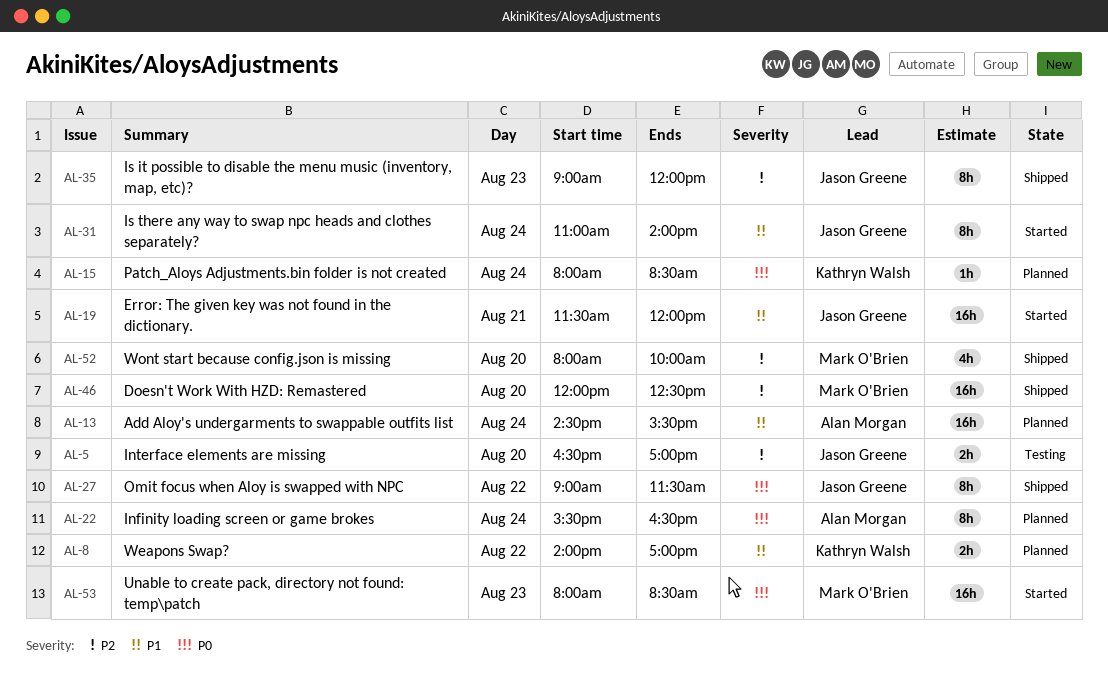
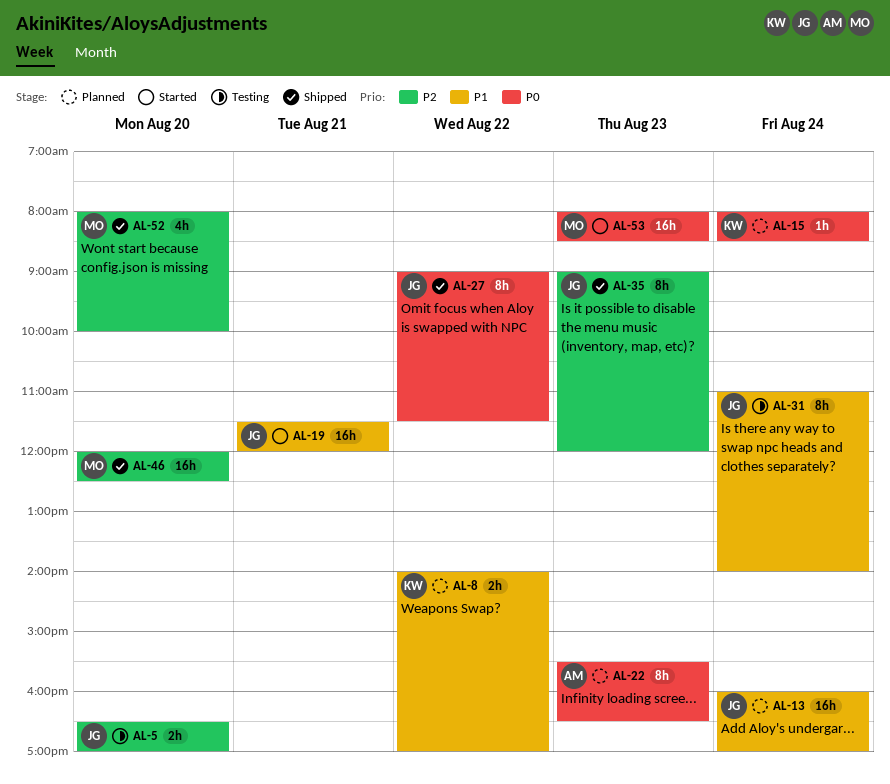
AL-13, owner: Alan Morgan -> Jason Greene
AL-13, begins: 14:30 -> 16:00
AL-13, ends: 15:30 -> 17:00
AL-22, day: Aug 24 -> Aug 23
AL-31, status: Started -> Testing

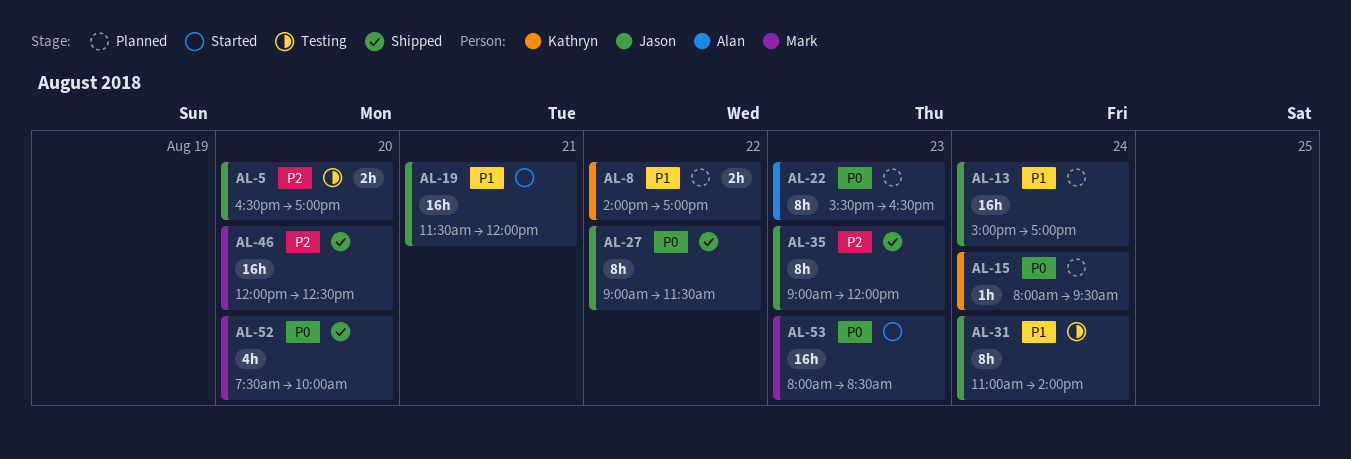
AL-13, begins: 16:00 -> 15:00
AL-15, ends: 08:30 -> 09:30
AL-52, priority: P2 -> P0
AL-52, begins: 08:00 -> 07:30

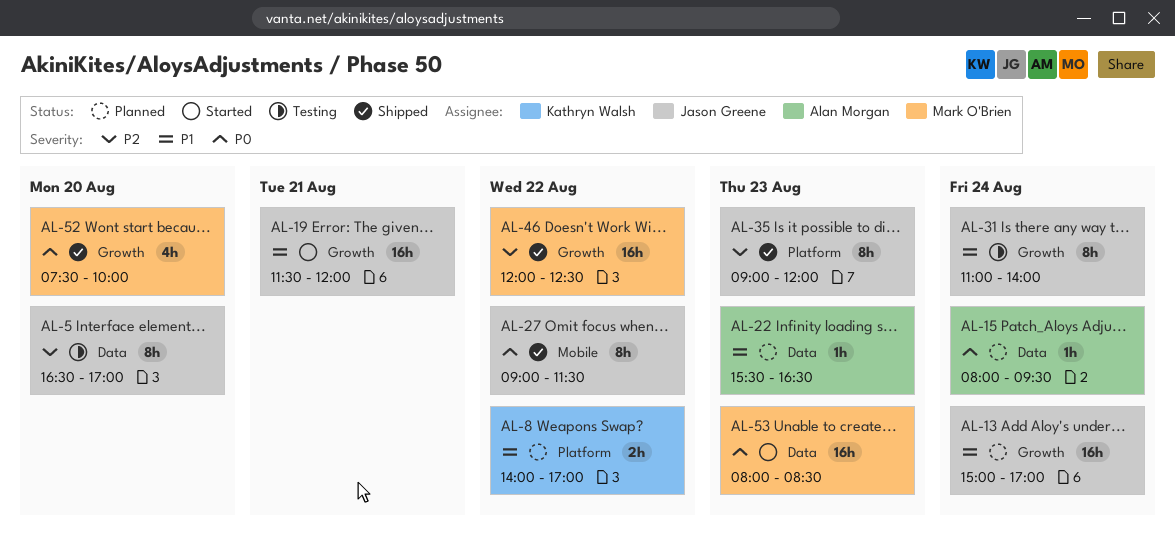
AL-5, estimate: 2h -> 8h
AL-15, owner: Kathryn Walsh -> Alan Morgan
AL-22, priority: P0 -> P1
AL-22, estimate: 8h -> 1h
AL-46, day: Aug 20 -> Aug 22

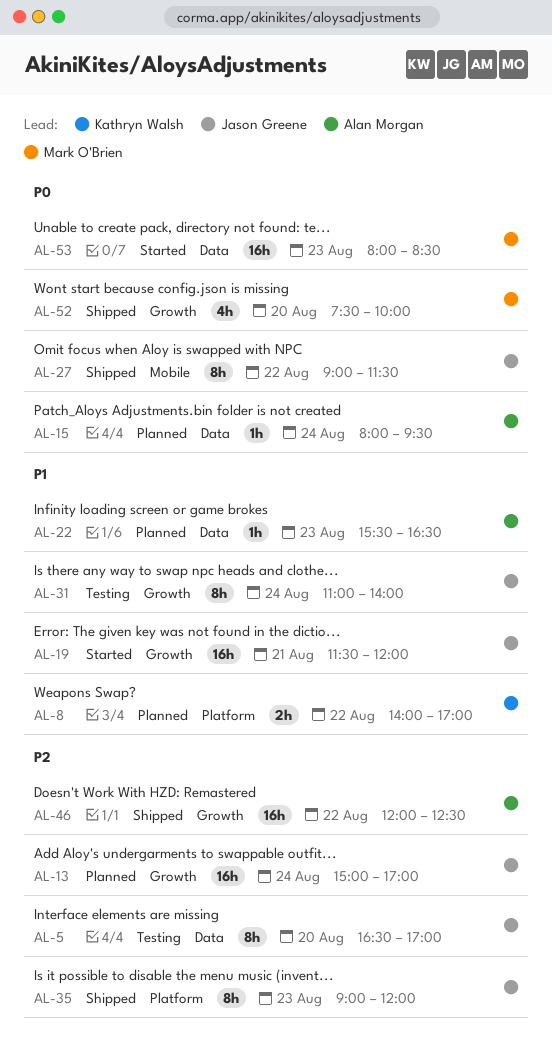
AL-13, priority: P1 -> P2
AL-46, owner: Mark O'Brien -> Alan Morgan

